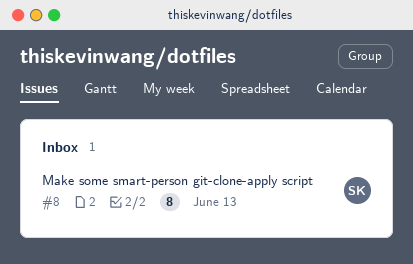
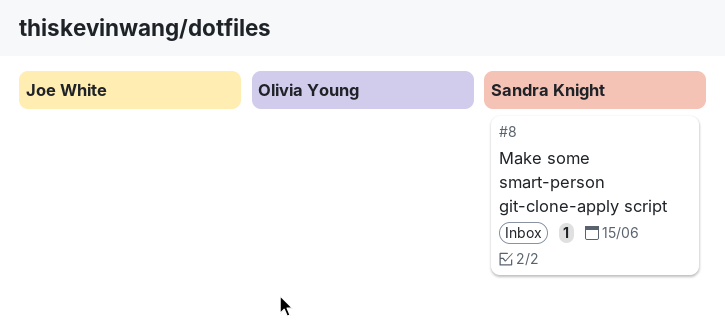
#8, estimate: 8 -> 1
#8, due: Jun 13 -> Jun 15

